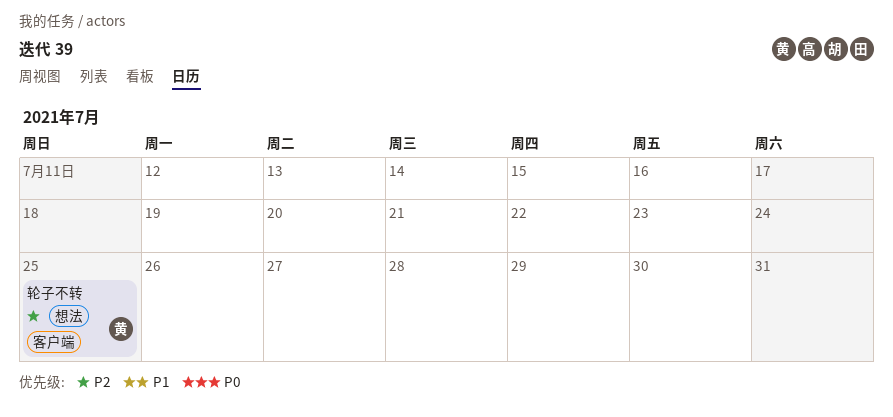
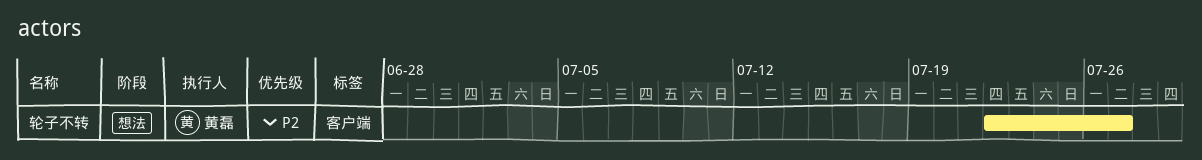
轮子不转, due: Jul 25 -> Jul 27

